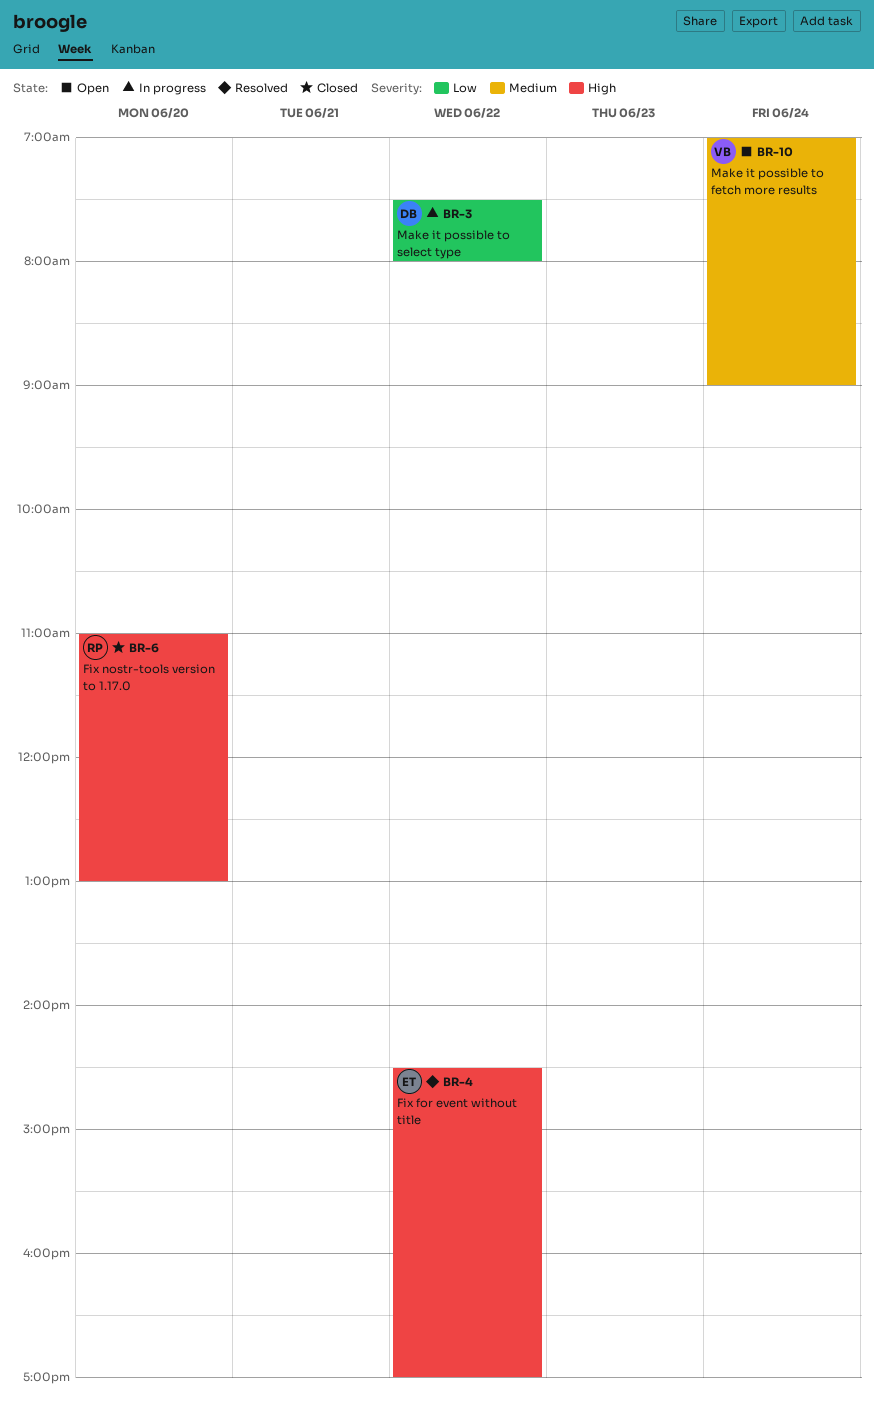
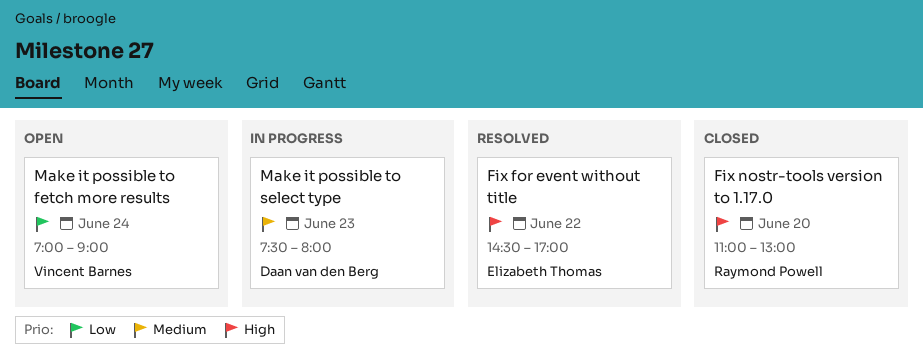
Make it possible to fetch more results, priority: Medium -> Low
Make it possible to select type, priority: Low -> Medium
Make it possible to select type, day: Jun 22 -> Jun 23

